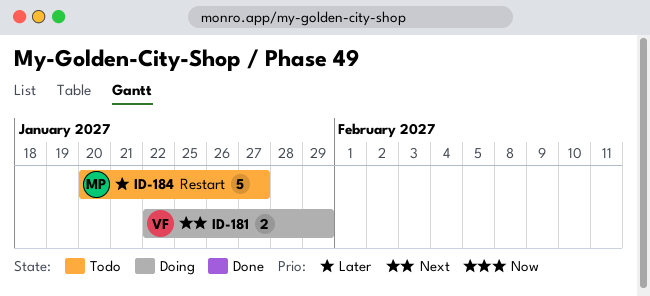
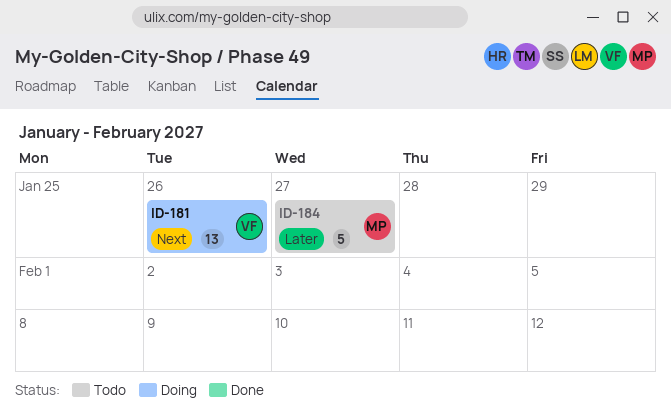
ID-181, estimate: 2 -> 13
ID-181, due: Jan 29 -> Jan 26

